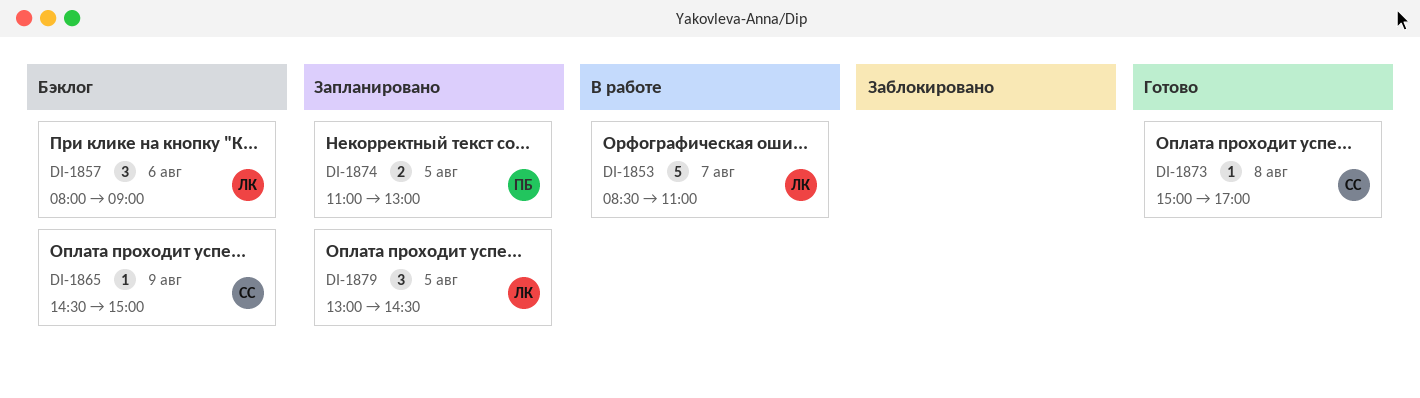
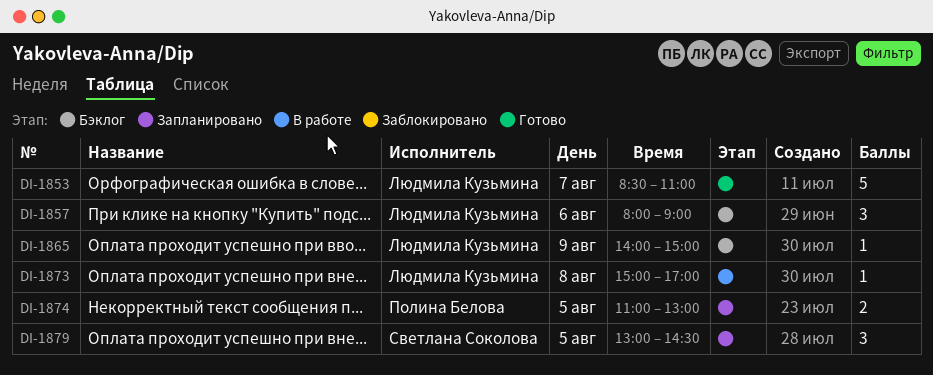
DI-1853, status: В работе -> Готово
DI-1865, owner: Светлана Соколова -> Людмила Кузьмина
DI-1865, begins: 14:30 -> 14:00
DI-1873, status: Готово -> В работе
DI-1873, owner: Светлана Соколова -> Людмила Кузьмина
DI-1879, owner: Людмила Кузьмина -> Светлана Соколова

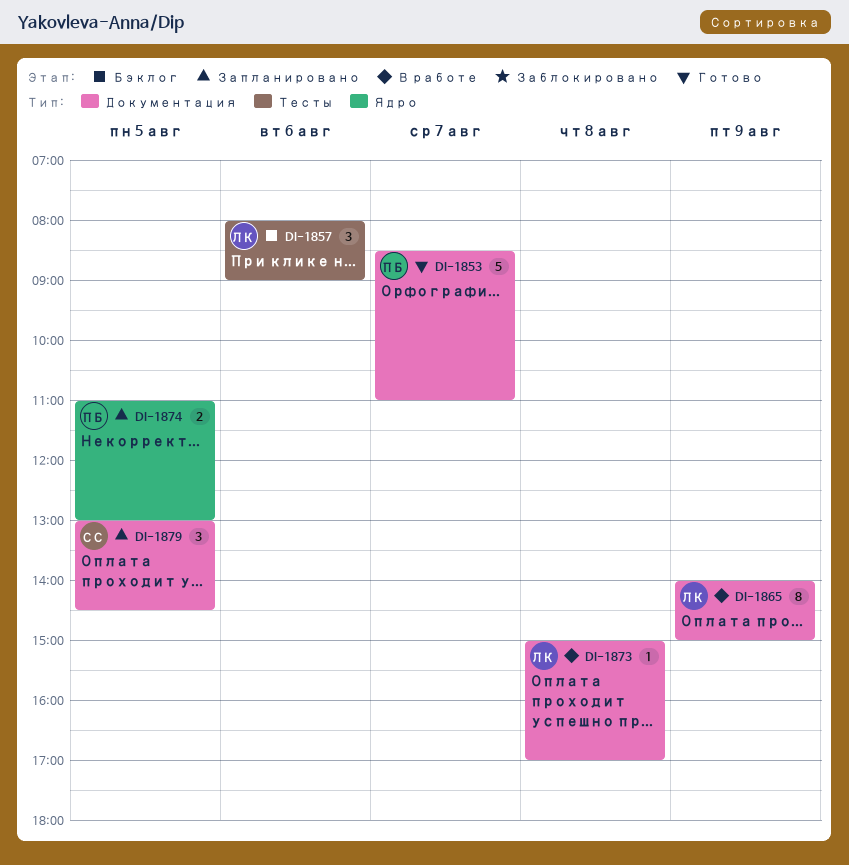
DI-1853, owner: Людмила Кузьмина -> Полина Белова
DI-1865, status: Бэклог -> В работе
DI-1865, estimate: 1 -> 8

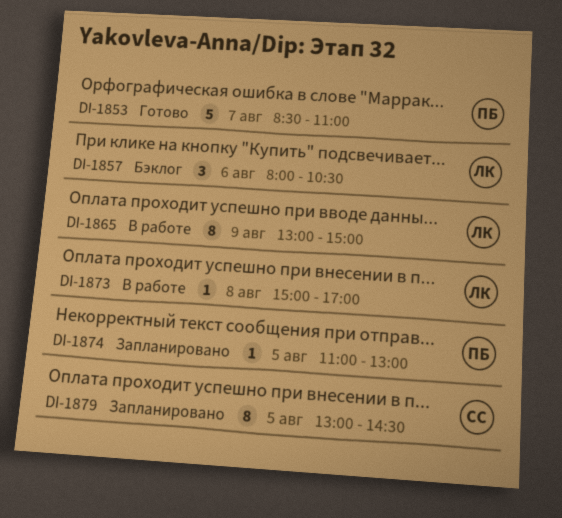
DI-1857, ends: 09:00 -> 10:30
DI-1865, begins: 14:00 -> 13:00
DI-1874, estimate: 2 -> 1
DI-1879, estimate: 3 -> 8

